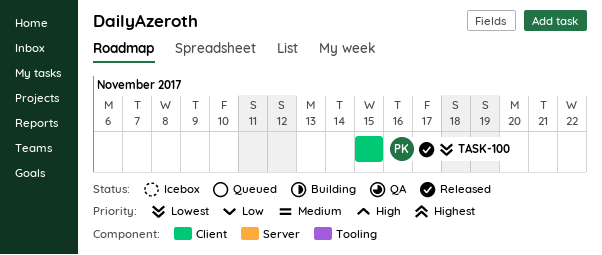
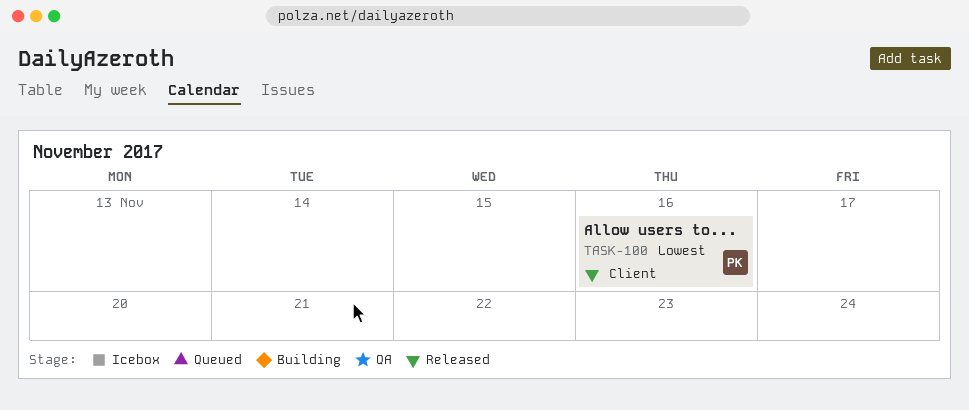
TASK-100, due: Nov 15 -> Nov 16

